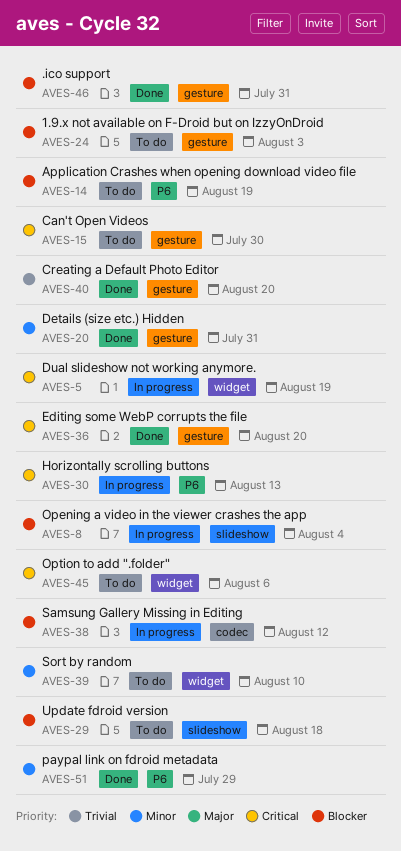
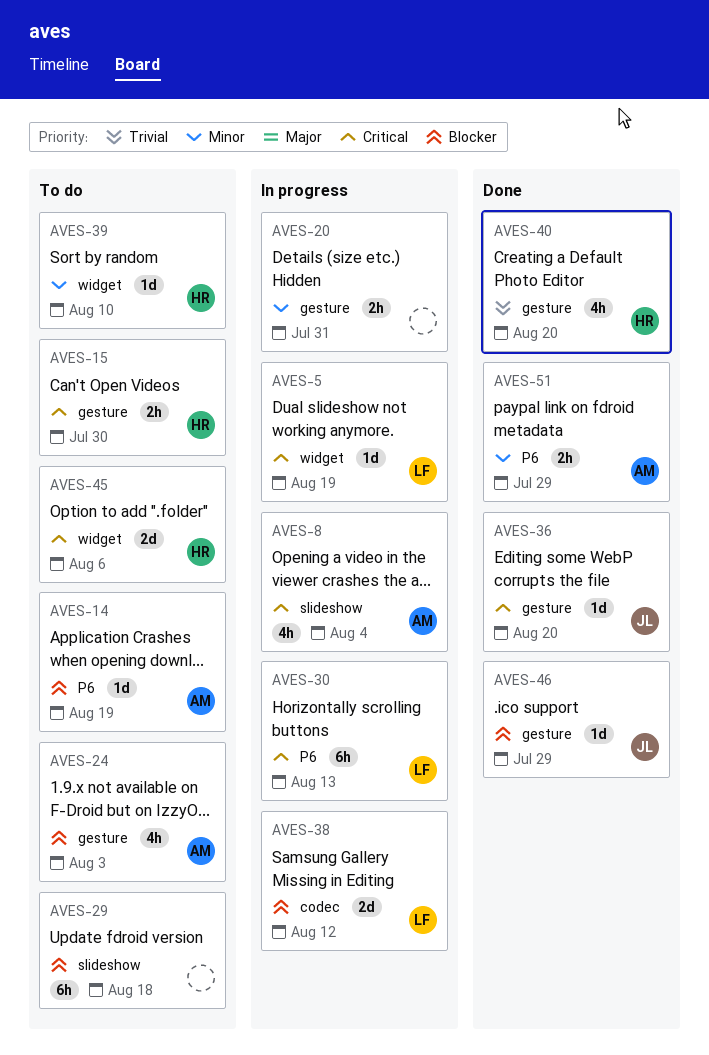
AVES-8, priority: Blocker -> Critical
AVES-20, status: Done -> In progress
AVES-46, due: Jul 31 -> Jul 29

